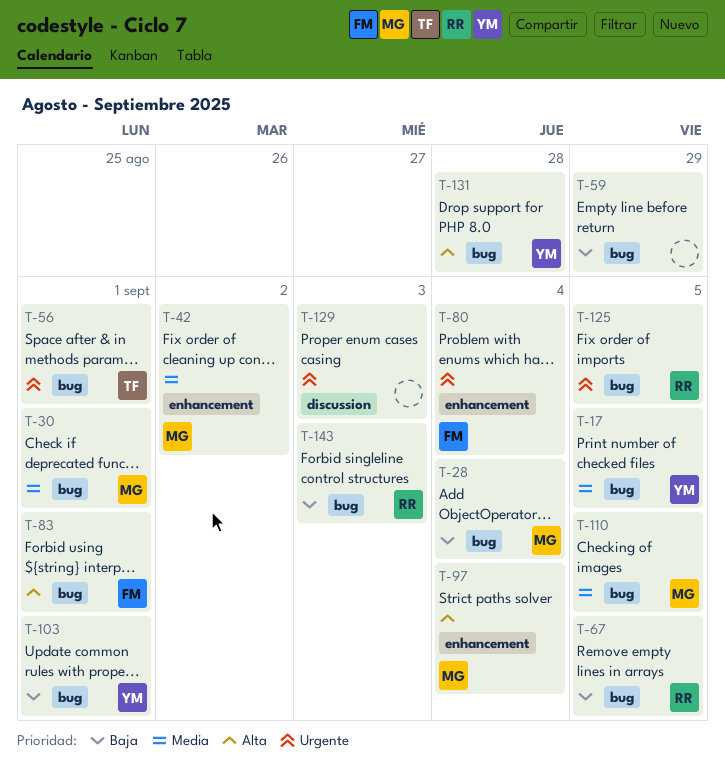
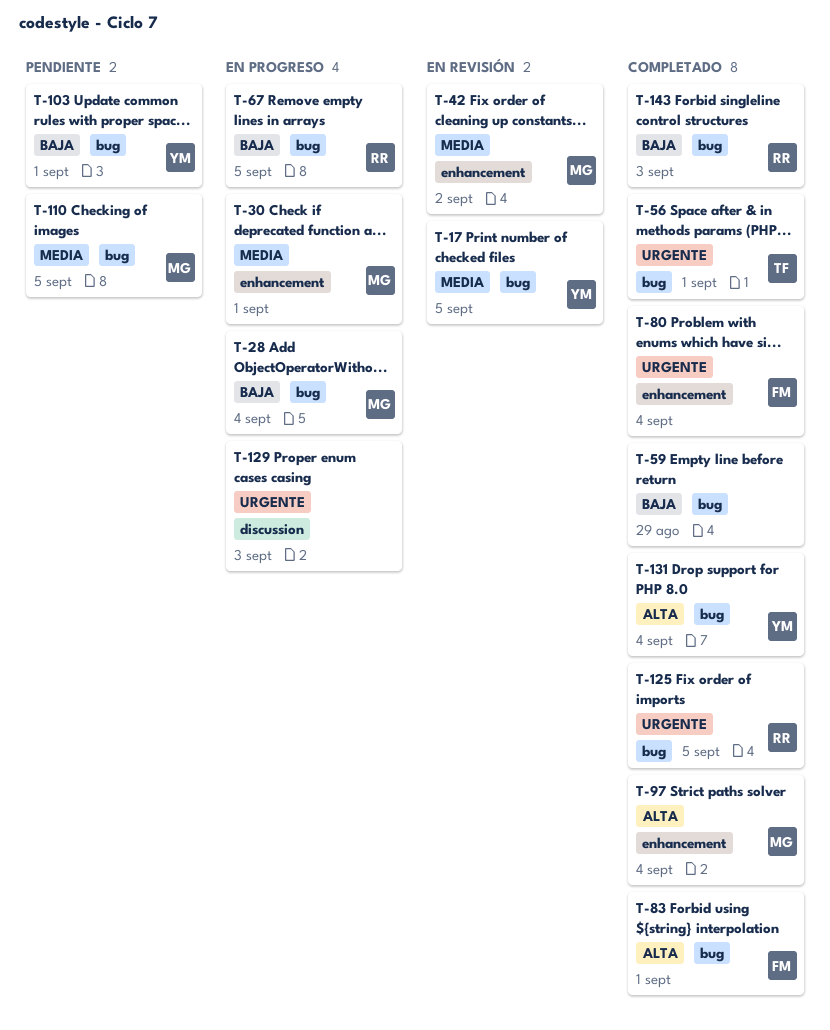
T-30, label: bug -> enhancement
T-131, due: Aug 28 -> Sep 4

